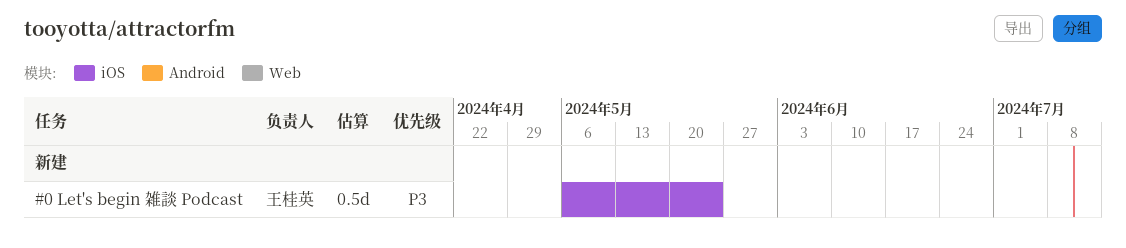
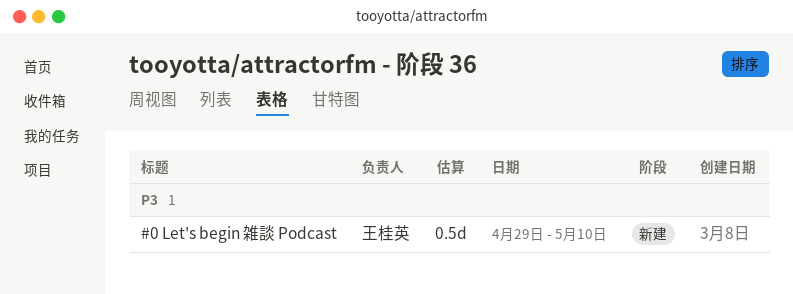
#0 Let's begin 雑談 Podcast, start: May 6 -> Apr 29
#0 Let's begin 雑談 Podcast, due: May 24 -> May 10

